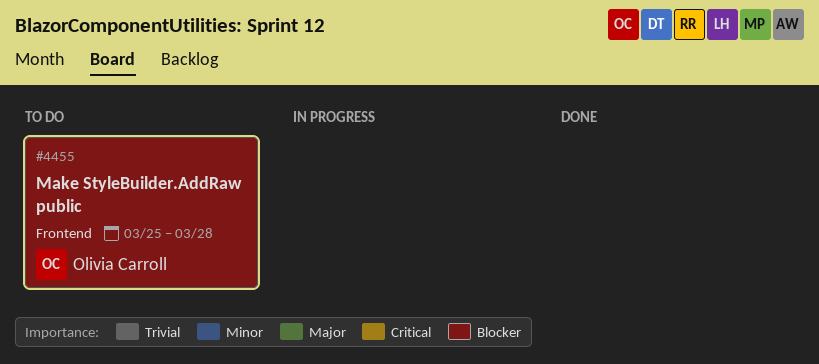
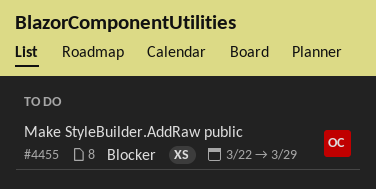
#4455, start: Mar 25 -> Mar 22
#4455, due: Mar 28 -> Mar 29

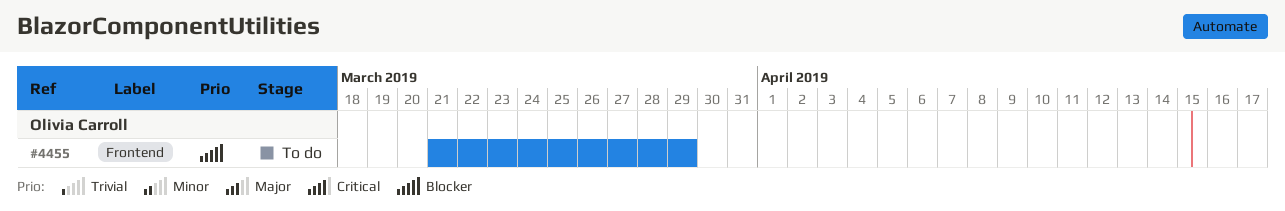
#4455, start: Mar 22 -> Mar 21

